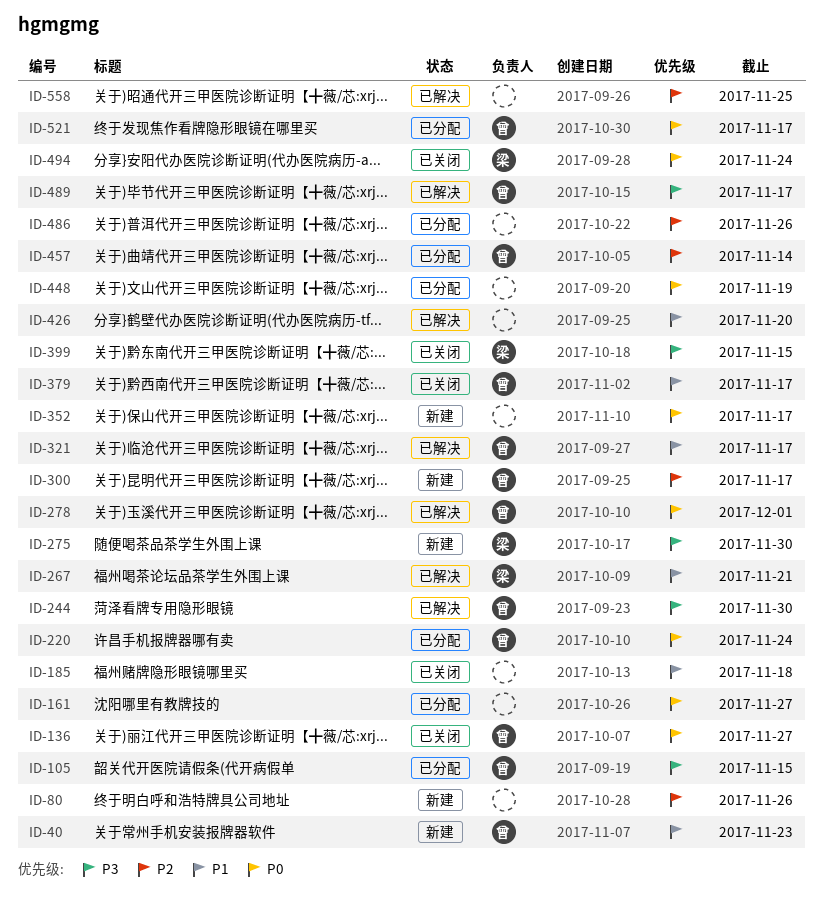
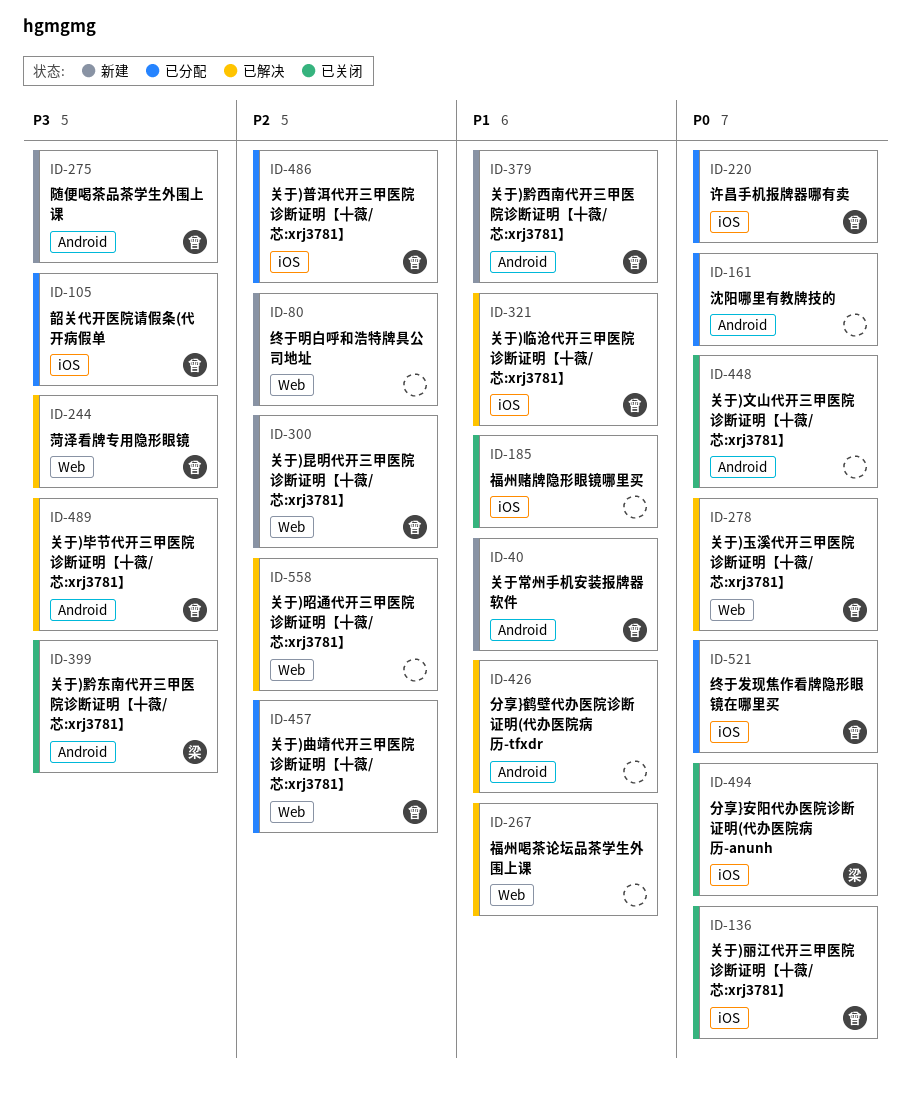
ID-267, owner: 梁 -> none
ID-275, owner: 梁 -> 曾
ID-352: present -> none
ID-379, status: 已关闭 -> 新建
ID-448, status: 已分配 -> 已关闭
ID-486, owner: none -> 曾

